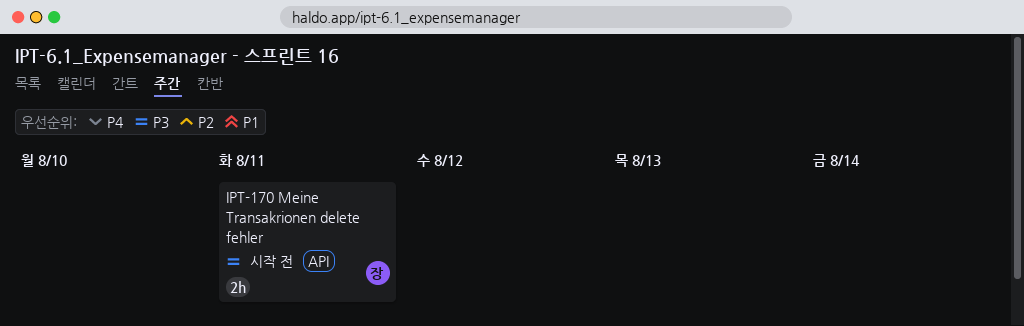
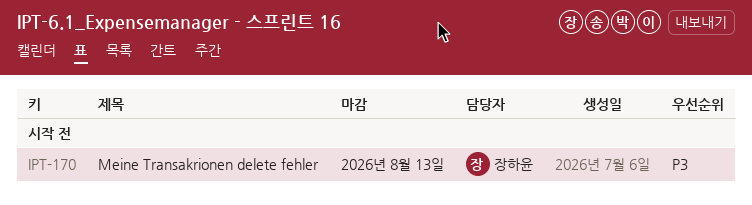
IPT-170, due: Aug 11 -> Aug 13

